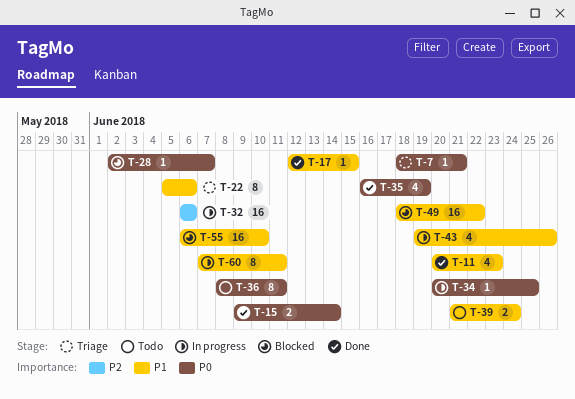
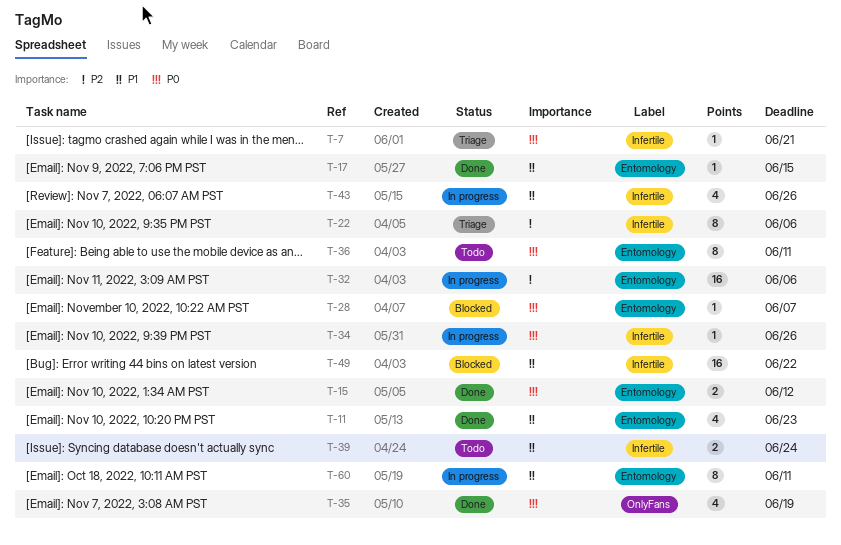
T-15, due: Jun 14 -> Jun 12
T-22, priority: P1 -> P2
T-34, due: Jun 25 -> Jun 26
T-55: present -> none

